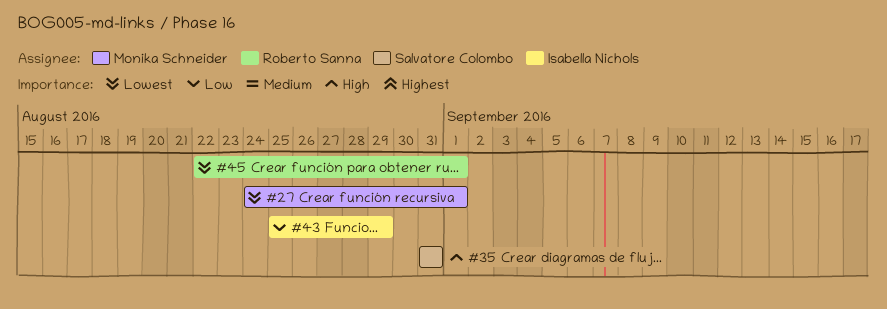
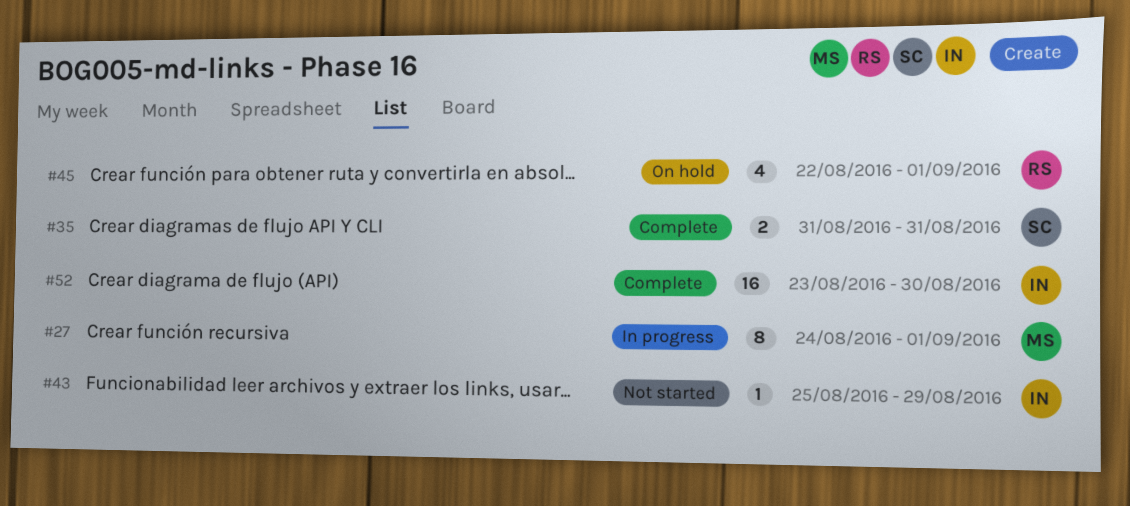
#52: none -> present

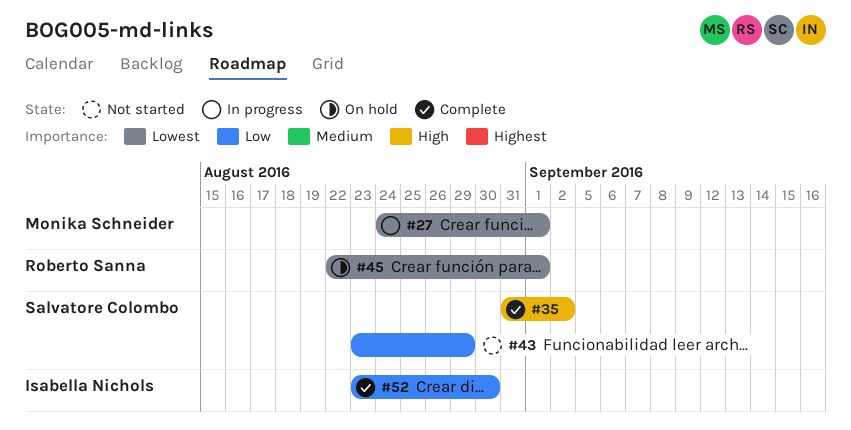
#35, due: Aug 31 -> Sep 2
#43, owner: Isabella Nichols -> Salvatore Colombo
#43, start: Aug 25 -> Aug 23

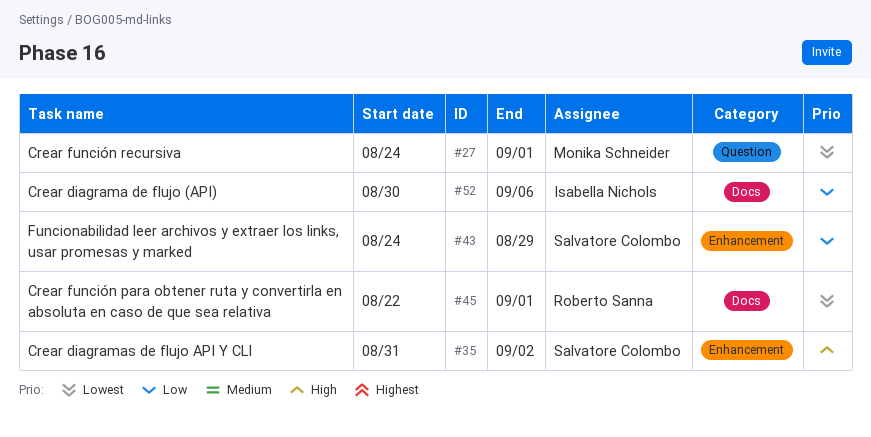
#43, start: Aug 23 -> Aug 24
#52, start: Aug 23 -> Aug 30
#52, due: Aug 30 -> Sep 6

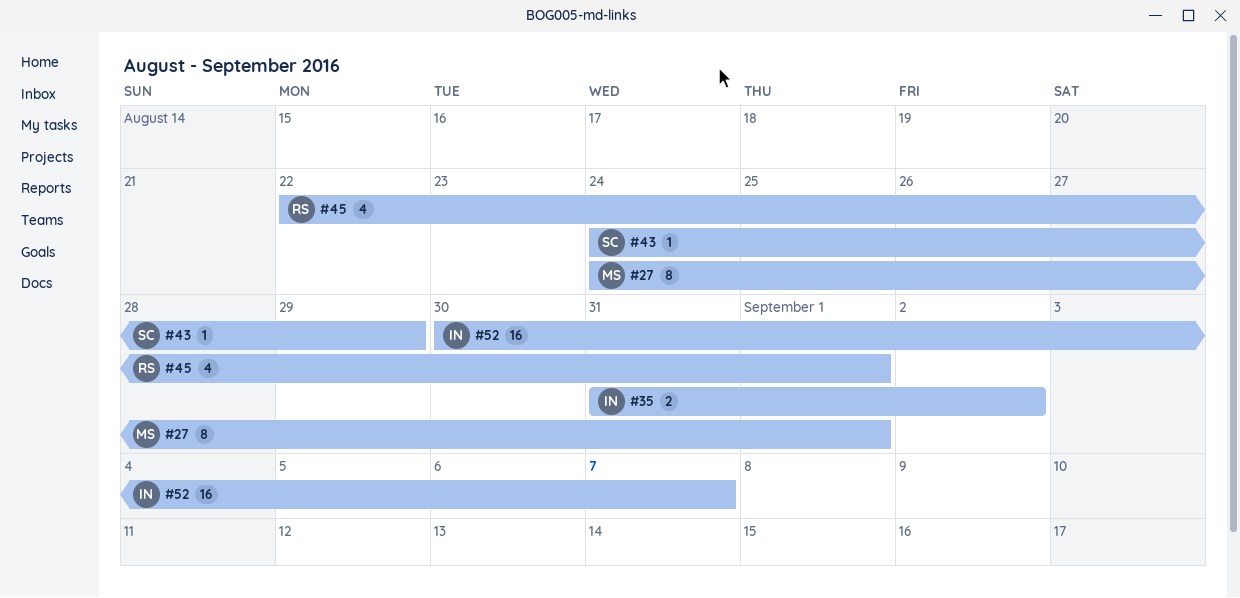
#35, owner: Salvatore Colombo -> Isabella Nichols
#52, due: Sep 6 -> Sep 7

